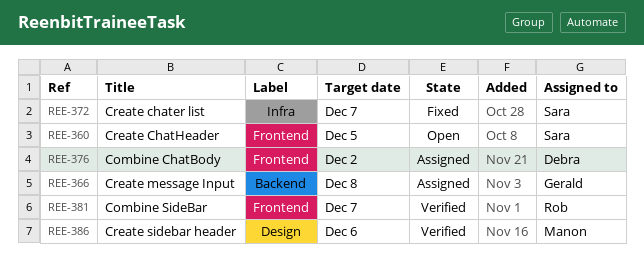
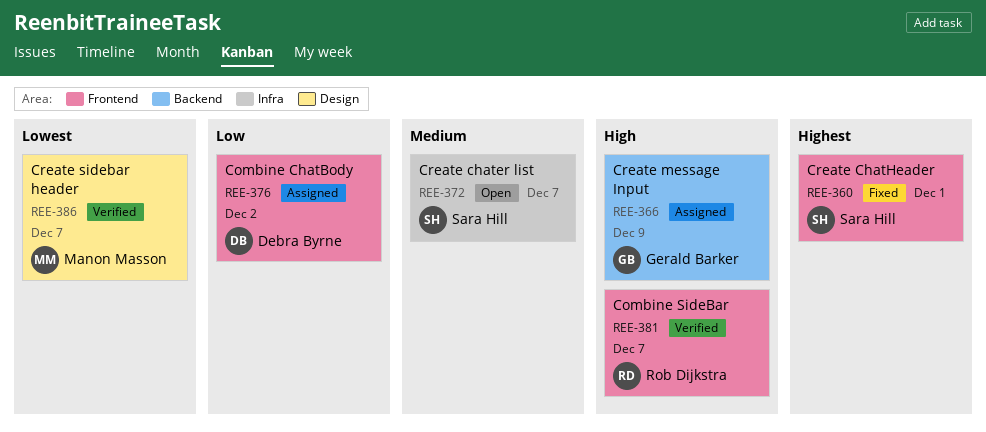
REE-360, status: Open -> Fixed
REE-360, due: Dec 5 -> Dec 1
REE-366, due: Dec 8 -> Dec 9
REE-372, status: Fixed -> Open
REE-386, due: Dec 6 -> Dec 7

